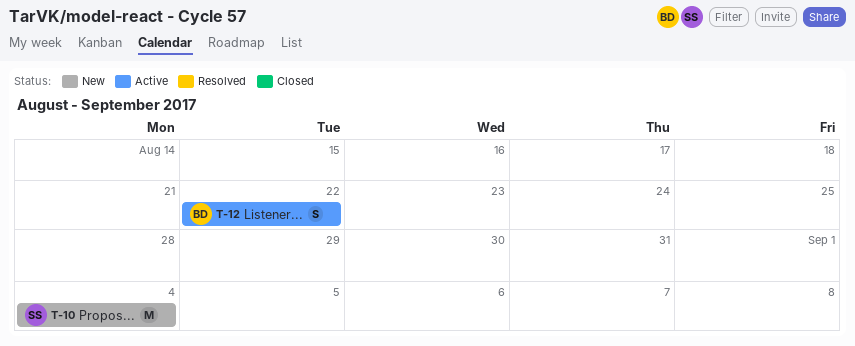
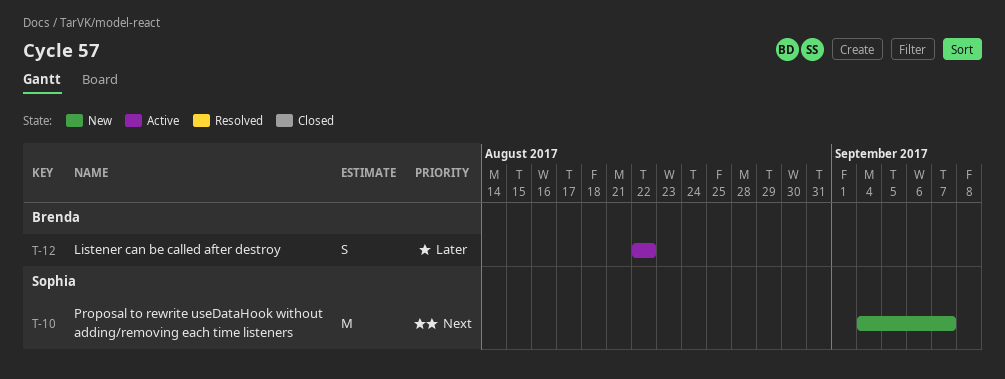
T-10, due: Sep 4 -> Sep 7

